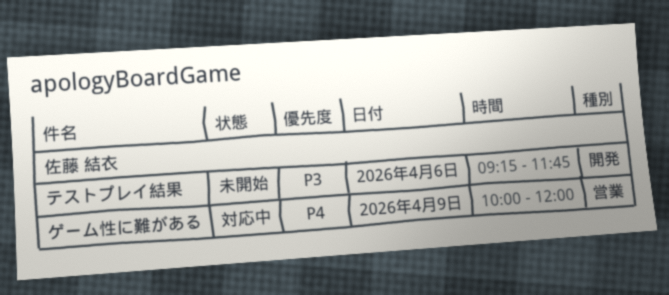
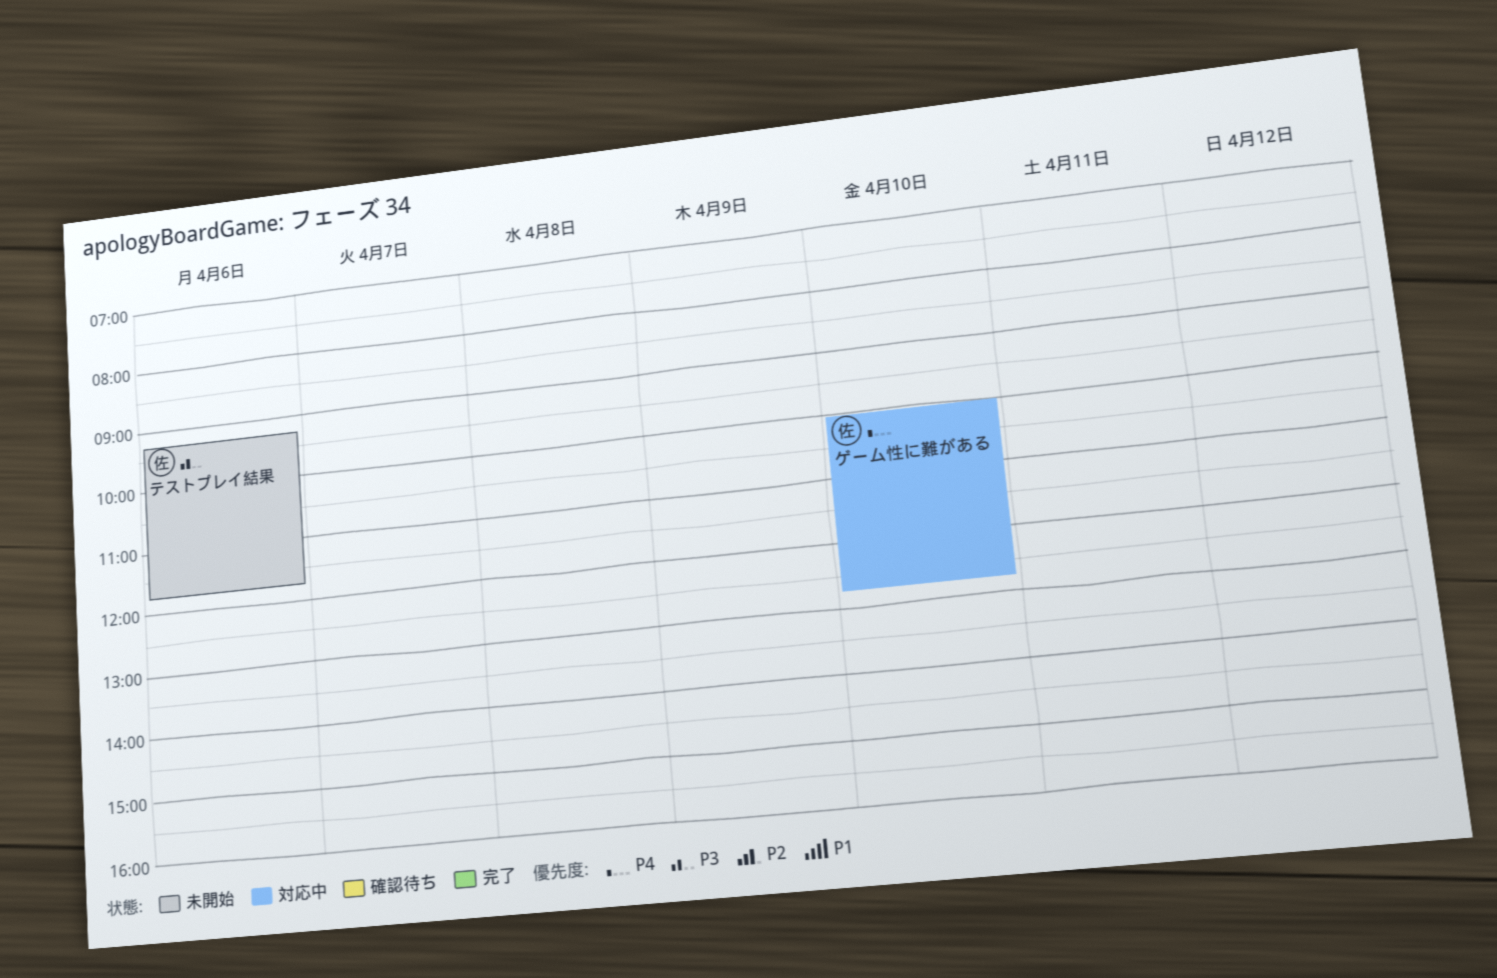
ゲーム性に難がある, day: Apr 9 -> Apr 10
ゲーム性に難がある, ends: 12:00 -> 12:45

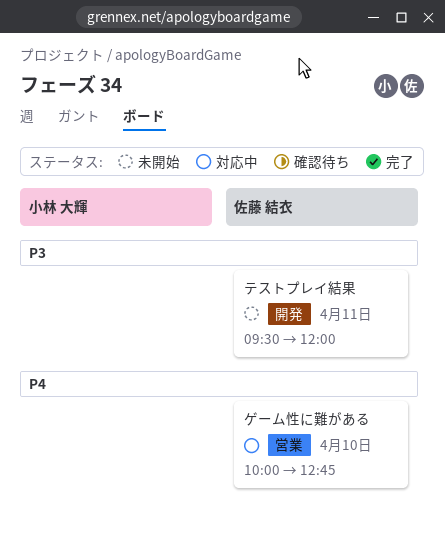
テストプレイ結果, day: Apr 6 -> Apr 11
テストプレイ結果, begins: 09:15 -> 09:30
テストプレイ結果, ends: 11:45 -> 12:00

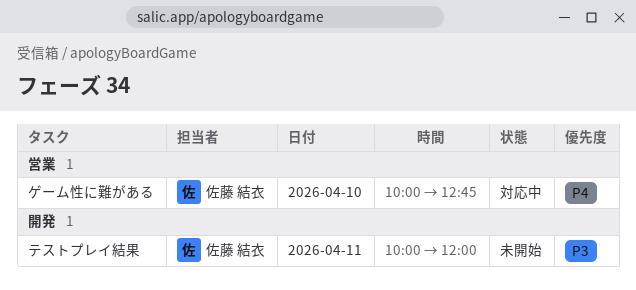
テストプレイ結果, begins: 09:30 -> 10:00

